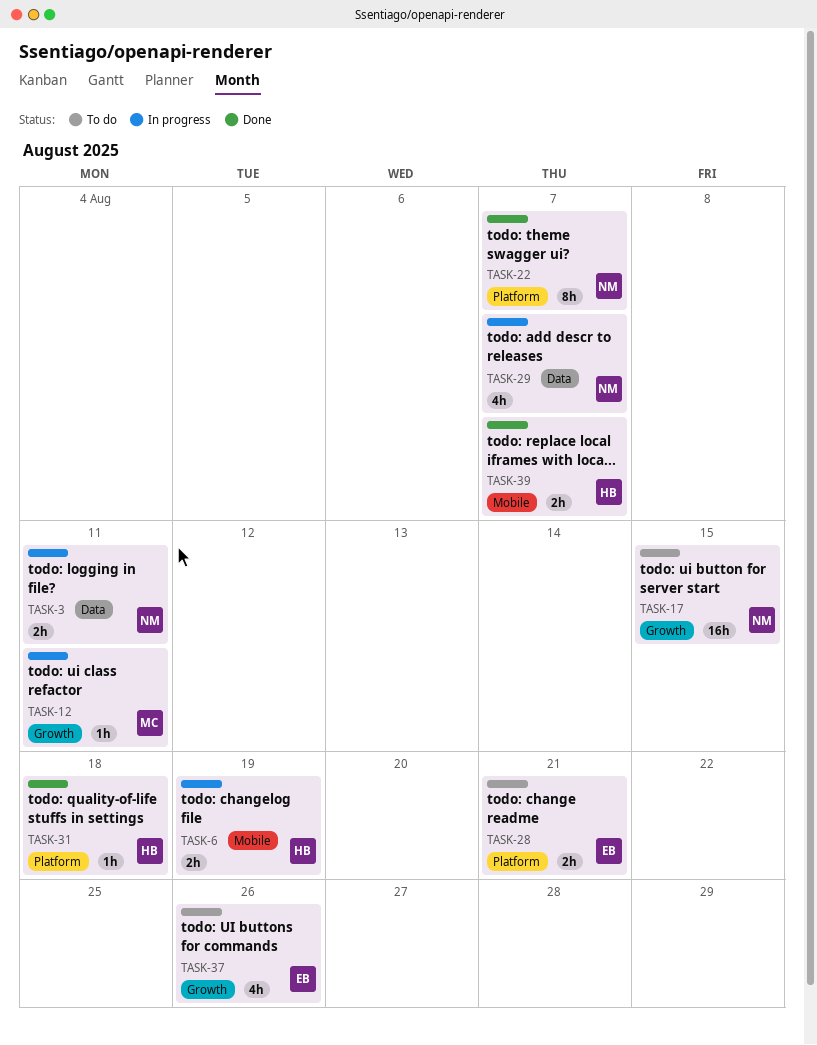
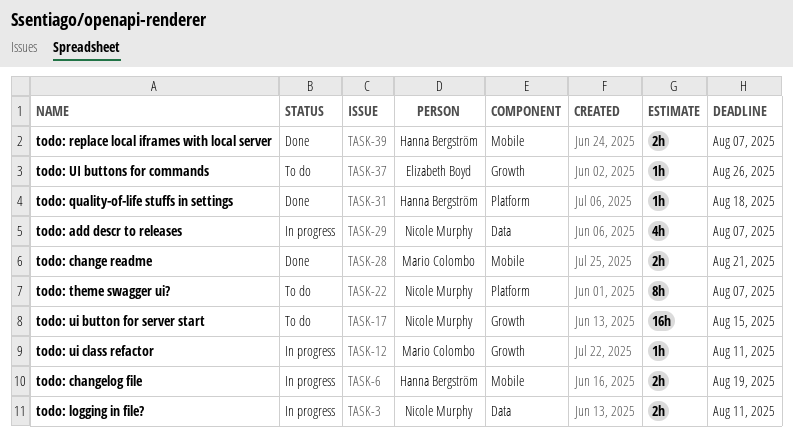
TASK-22, status: Done -> To do
TASK-28, status: To do -> Done
TASK-28, owner: Elizabeth Boyd -> Mario Colombo
TASK-28, label: Platform -> Mobile
TASK-37, estimate: 4h -> 1h

